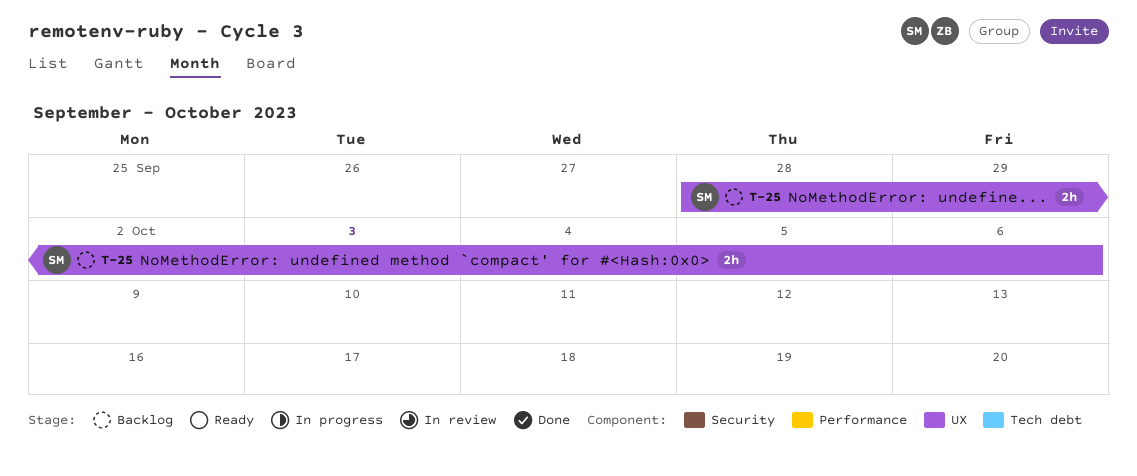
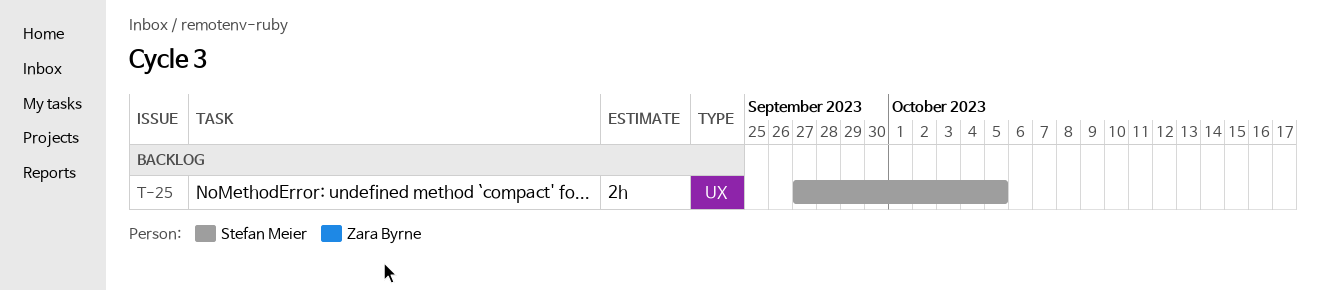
T-25, start: Sep 28 -> Sep 27
T-25, due: Oct 6 -> Oct 5

